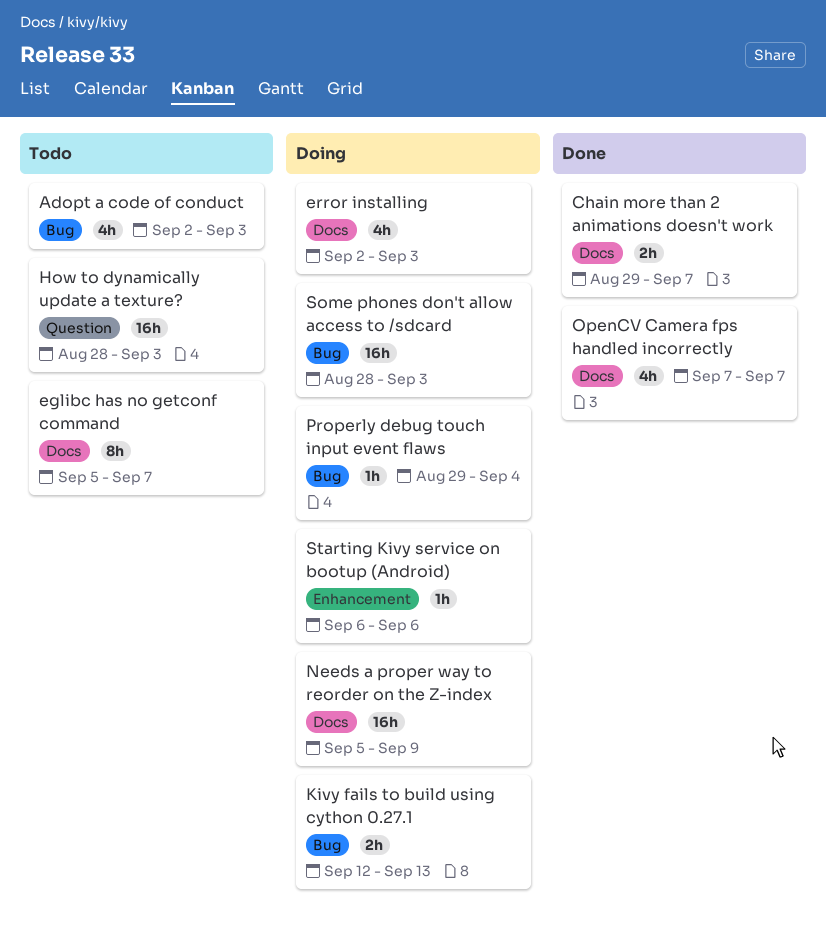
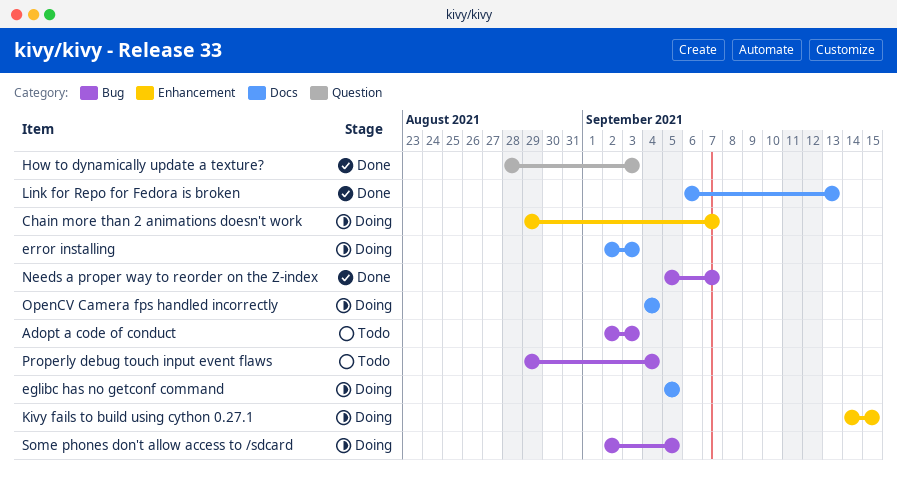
Chain more than 2 animations doesn't work, status: Done -> Doing
Chain more than 2 animations doesn't work, label: Docs -> Enhancement
eglibc has no getconf command, status: Todo -> Doing
eglibc has no getconf command, due: Sep 7 -> Sep 5
How to dynamically update a texture?, status: Todo -> Done
Kivy fails to build using cython 0.27.1, label: Bug -> Enhancement
Kivy fails to build using cython 0.27.1, start: Sep 12 -> Sep 14
Kivy fails to build using cython 0.27.1, due: Sep 13 -> Sep 15
Link for Repo for Fedora is broken: none -> present
Needs a proper way to reorder on the Z-index, status: Doing -> Done
Needs a proper way to reorder on the Z-index, label: Docs -> Bug
Needs a proper way to reorder on the Z-index, due: Sep 9 -> Sep 7
OpenCV Camera fps handled incorrectly, status: Done -> Doing
OpenCV Camera fps handled incorrectly, start: Sep 7 -> Sep 4
OpenCV Camera fps handled incorrectly, due: Sep 7 -> Sep 4
Properly debug touch input event flaws, status: Doing -> Todo
Some phones don't allow access to /sdcard, start: Aug 28 -> Sep 2
Some phones don't allow access to /sdcard, due: Sep 3 -> Sep 5
Starting Kivy service on bootup (Android): present -> none

